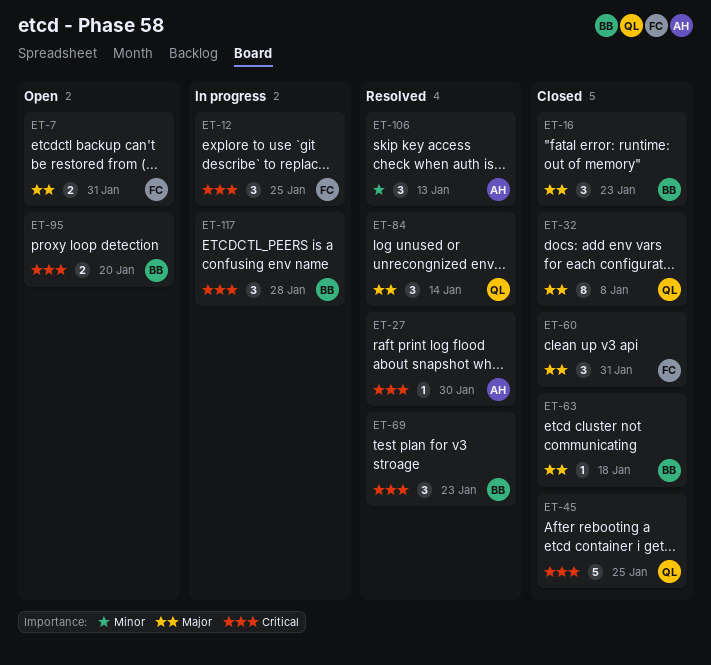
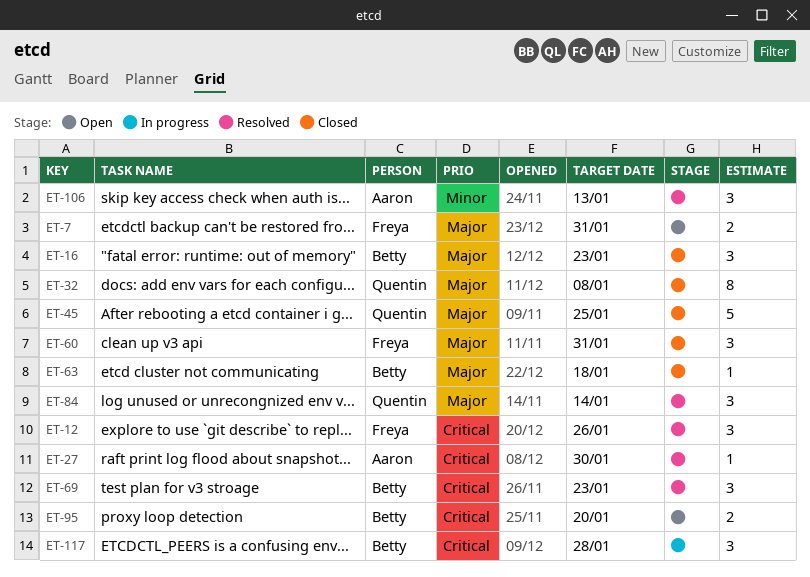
ET-12, status: In progress -> Resolved
ET-12, due: Jan 25 -> Jan 26
ET-45, priority: Critical -> Major

